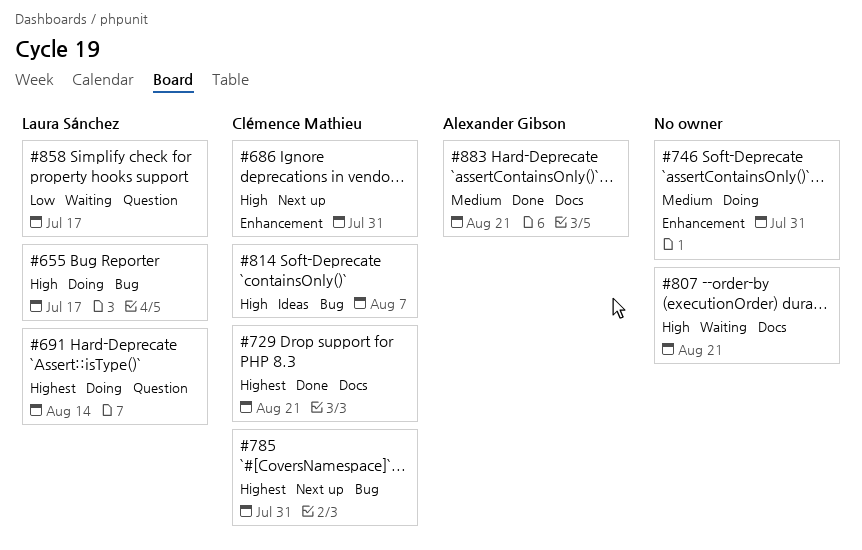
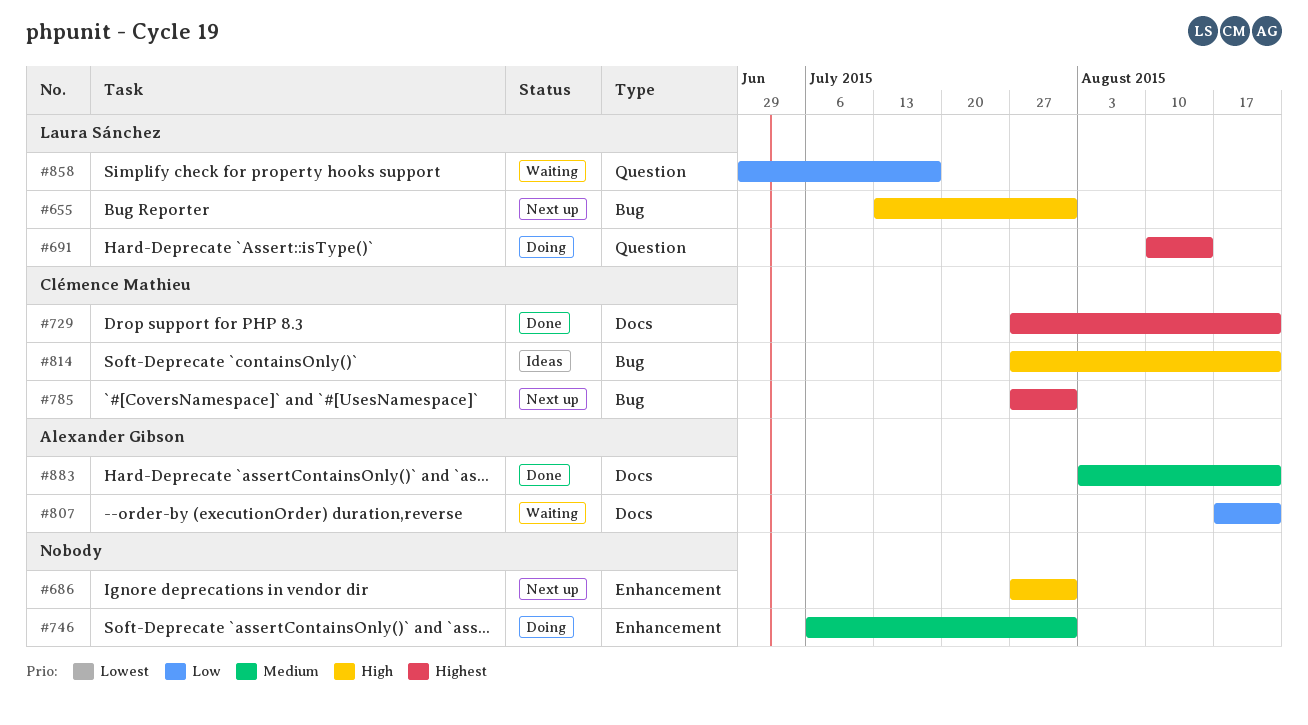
#655, status: Doing -> Next up
#655, due: Jul 17 -> Jul 31
#686, owner: Clémence Mathieu -> none
#807, owner: none -> Alexander Gibson
#807, priority: High -> Low
#814, due: Aug 7 -> Aug 21

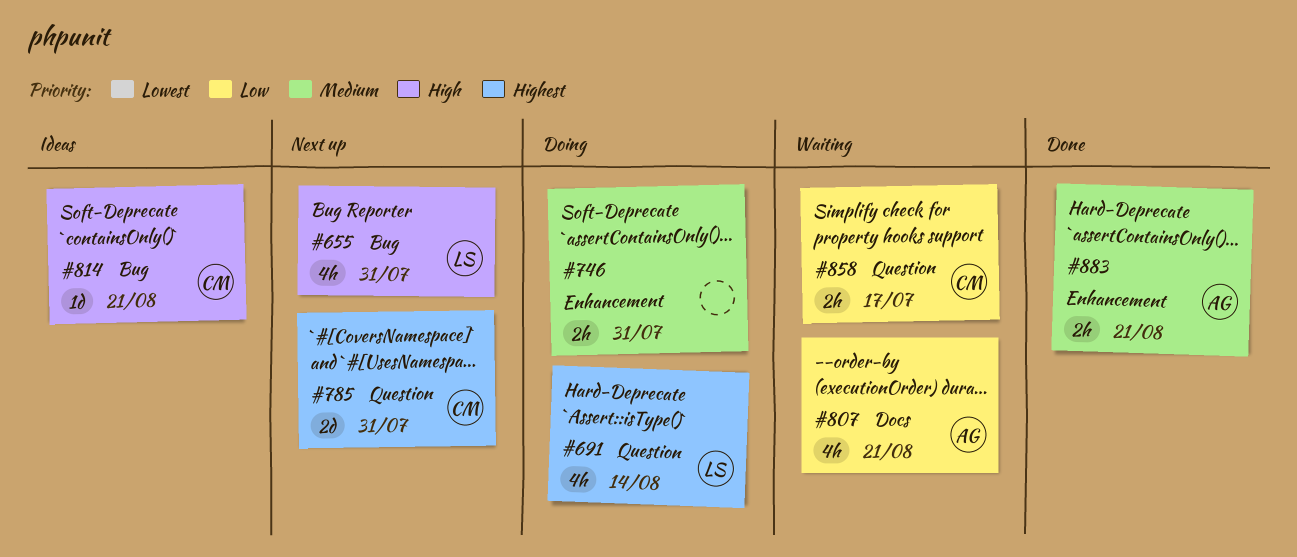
#686: present -> none
#729: present -> none
#785, label: Bug -> Question
#858, owner: Laura Sánchez -> Clémence Mathieu
#883, label: Docs -> Enhancement

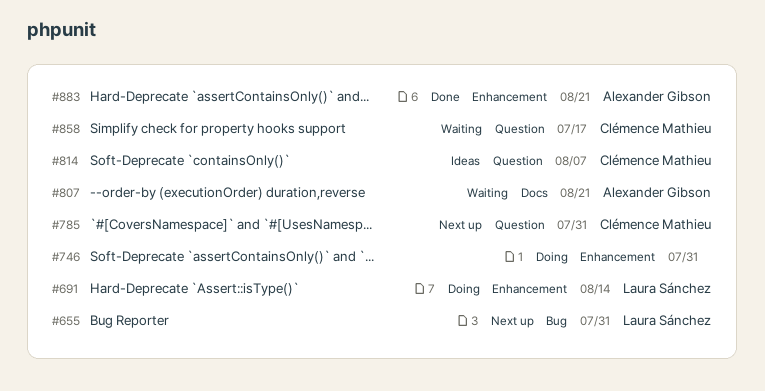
#691, label: Question -> Enhancement
#814, label: Bug -> Question
#814, due: Aug 21 -> Aug 7

